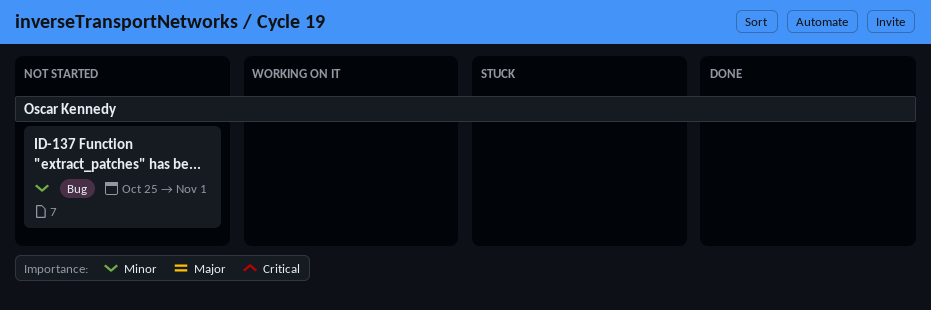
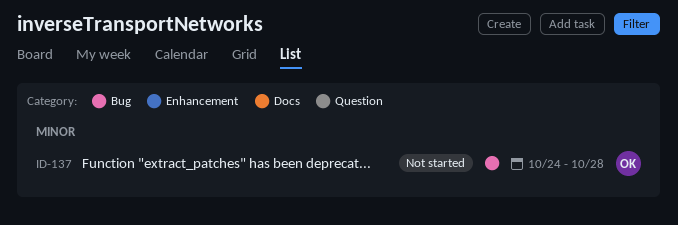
ID-137, start: Oct 25 -> Oct 24
ID-137, due: Nov 1 -> Oct 28

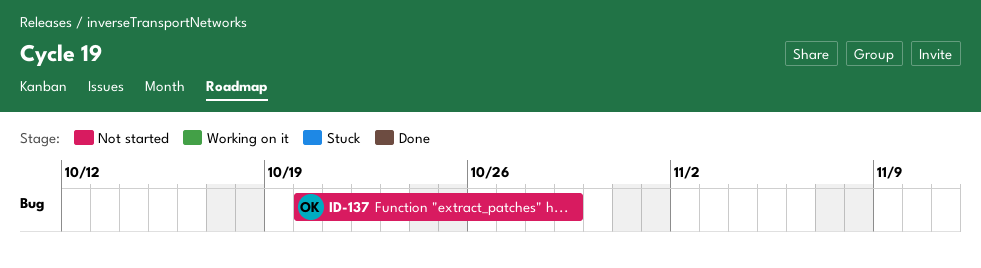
ID-137, start: Oct 24 -> Oct 20
ID-137, due: Oct 28 -> Oct 29

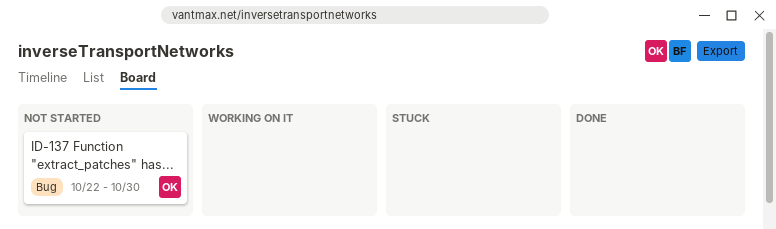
ID-137, start: Oct 20 -> Oct 22
ID-137, due: Oct 29 -> Oct 30

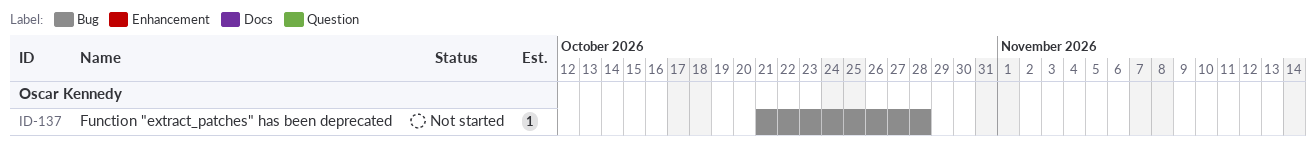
ID-137, start: Oct 22 -> Oct 21
ID-137, due: Oct 30 -> Oct 28

